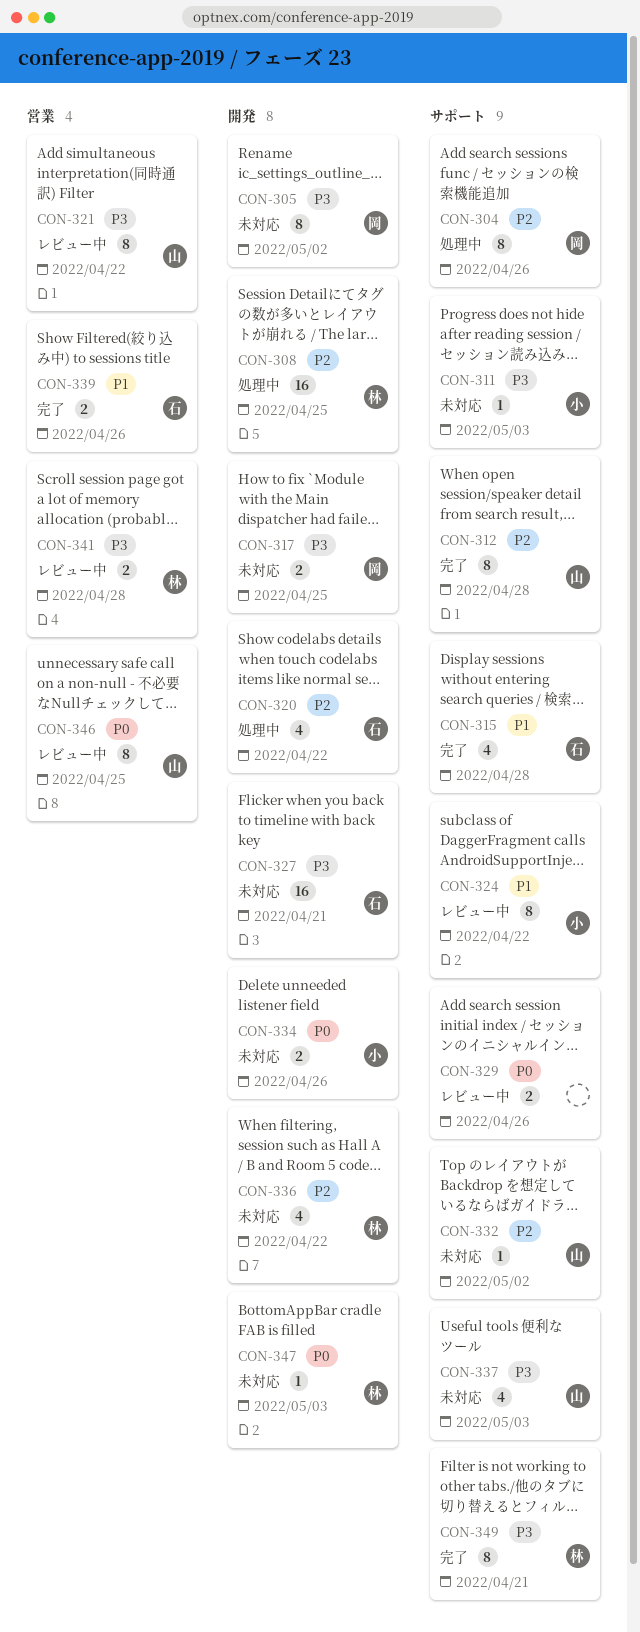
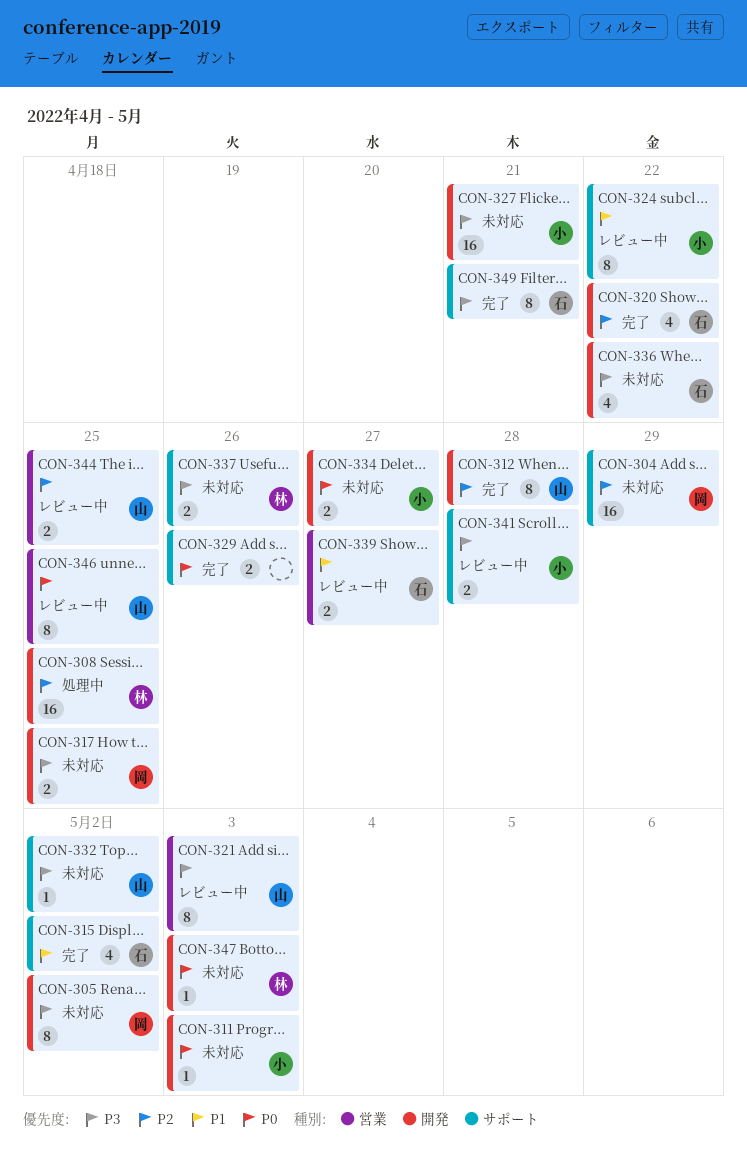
CON-304, status: 処理中 -> 未対応
CON-304, estimate: 8 -> 16
CON-304, due: Apr 26 -> Apr 29
CON-311, priority: P3 -> P0
CON-311, label: サポート -> 開発
CON-312, label: サポート -> 開発
CON-315, due: Apr 28 -> May 2
CON-320, status: 処理中 -> 完了
CON-321, due: Apr 22 -> May 3
CON-327, owner: 石 -> 小
CON-329, status: レビュー中 -> 完了
CON-332, priority: P2 -> P3
CON-334, due: Apr 26 -> Apr 27
CON-336, owner: 林 -> 石
CON-336, priority: P2 -> P3
CON-337, owner: 山 -> 林
CON-337, estimate: 4 -> 2
CON-337, due: May 3 -> Apr 26
CON-339, status: 完了 -> レビュー中
CON-339, due: Apr 26 -> Apr 27
CON-341, owner: 林 -> 小
CON-341, label: 営業 -> サポート
CON-344: none -> present
CON-349, owner: 林 -> 石

